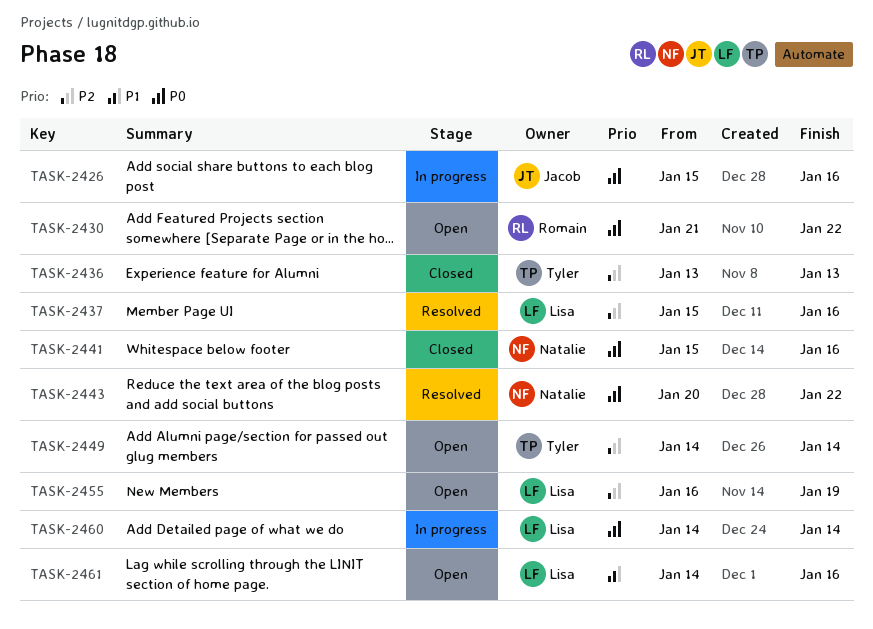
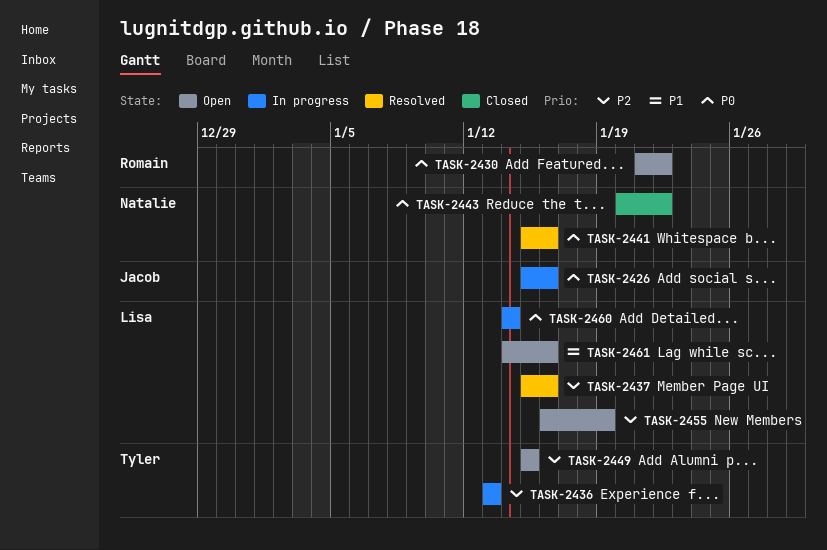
TASK-2436, status: Closed -> In progress
TASK-2441, status: Closed -> Resolved
TASK-2443, status: Resolved -> Closed
TASK-2449, start: Jan 14 -> Jan 15
TASK-2449, due: Jan 14 -> Jan 15

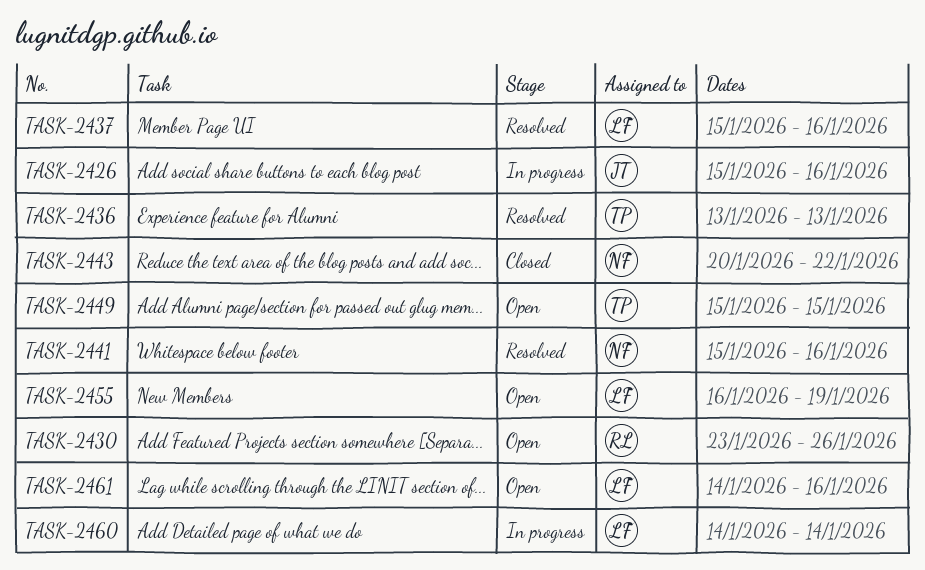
TASK-2430, start: Jan 21 -> Jan 23
TASK-2430, due: Jan 22 -> Jan 26
TASK-2436, status: In progress -> Resolved

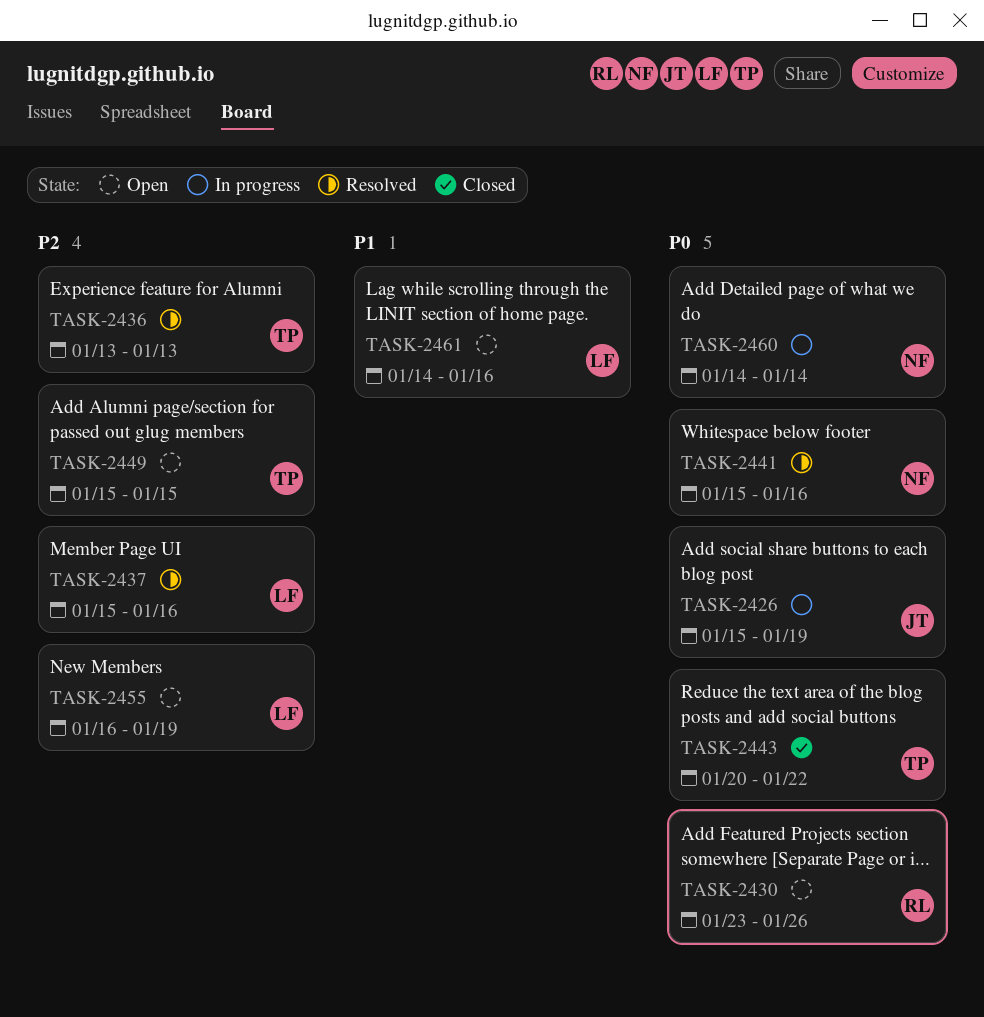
TASK-2426, due: Jan 16 -> Jan 19
TASK-2443, owner: NF -> TP
TASK-2460, owner: LF -> NF

